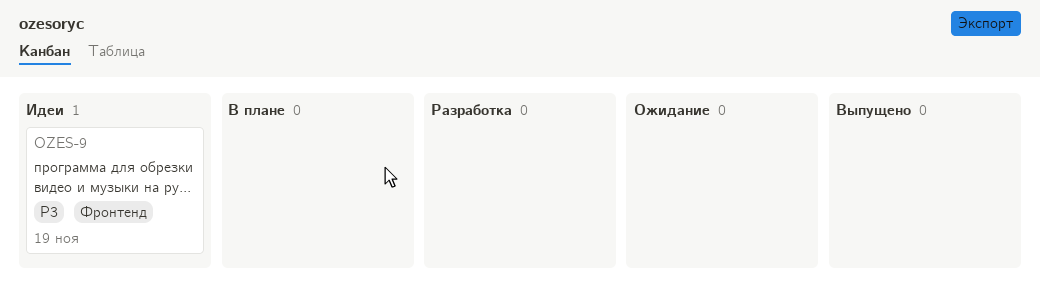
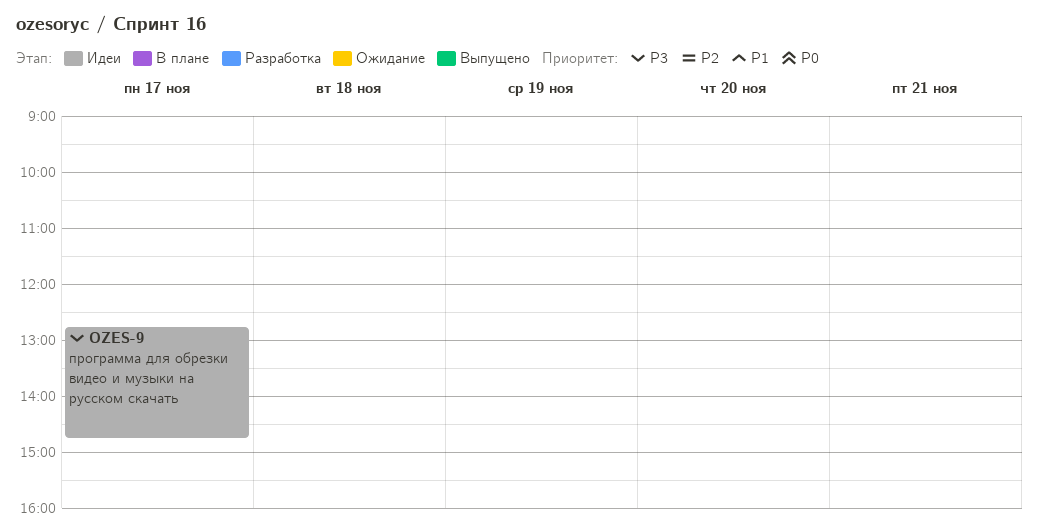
OZES-9, day: Nov 19 -> Nov 17

